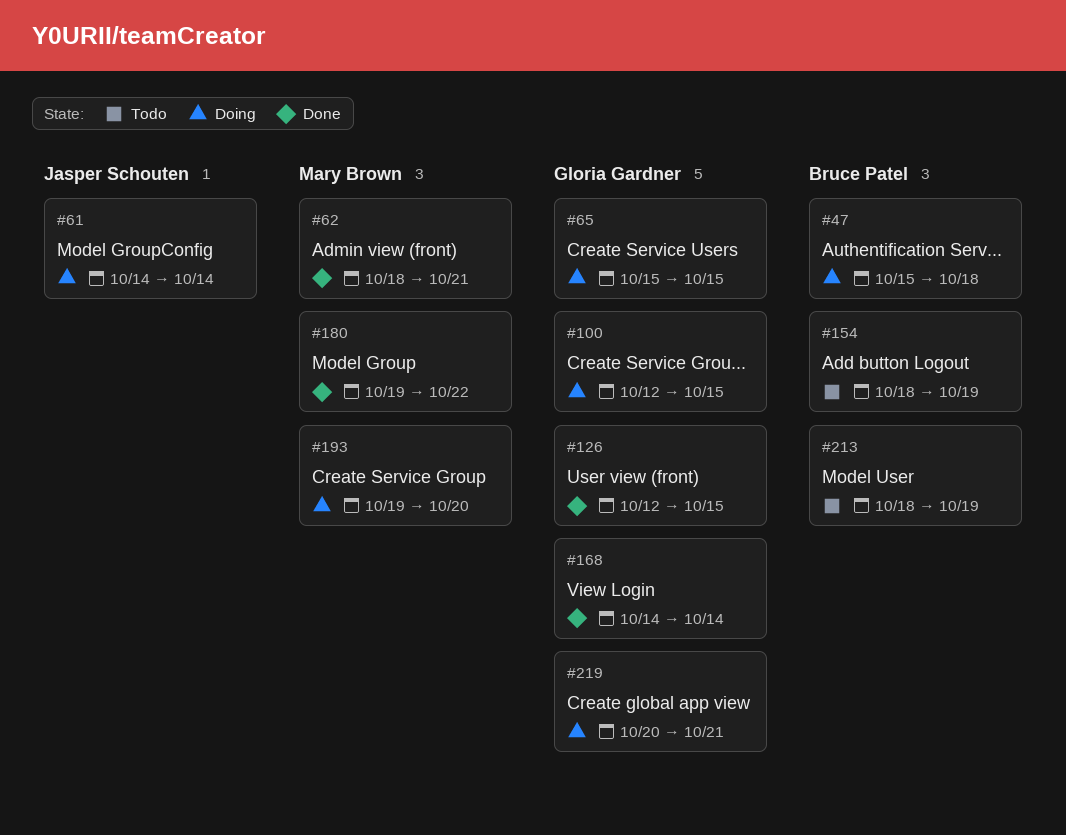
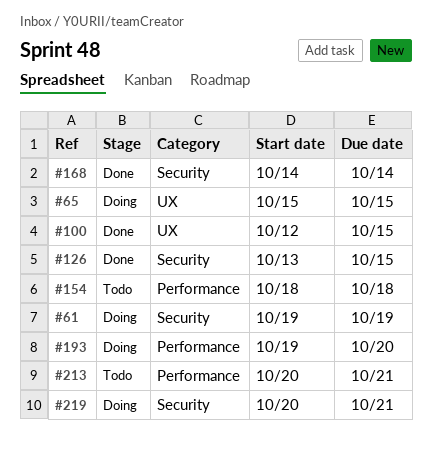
#47: present -> none
#61, start: Oct 14 -> Oct 19
#61, due: Oct 14 -> Oct 19
#62: present -> none
#100, status: Doing -> Done
#126, start: Oct 12 -> Oct 13
#154, due: Oct 19 -> Oct 18
#180: present -> none
#213, start: Oct 18 -> Oct 20
#213, due: Oct 19 -> Oct 21

